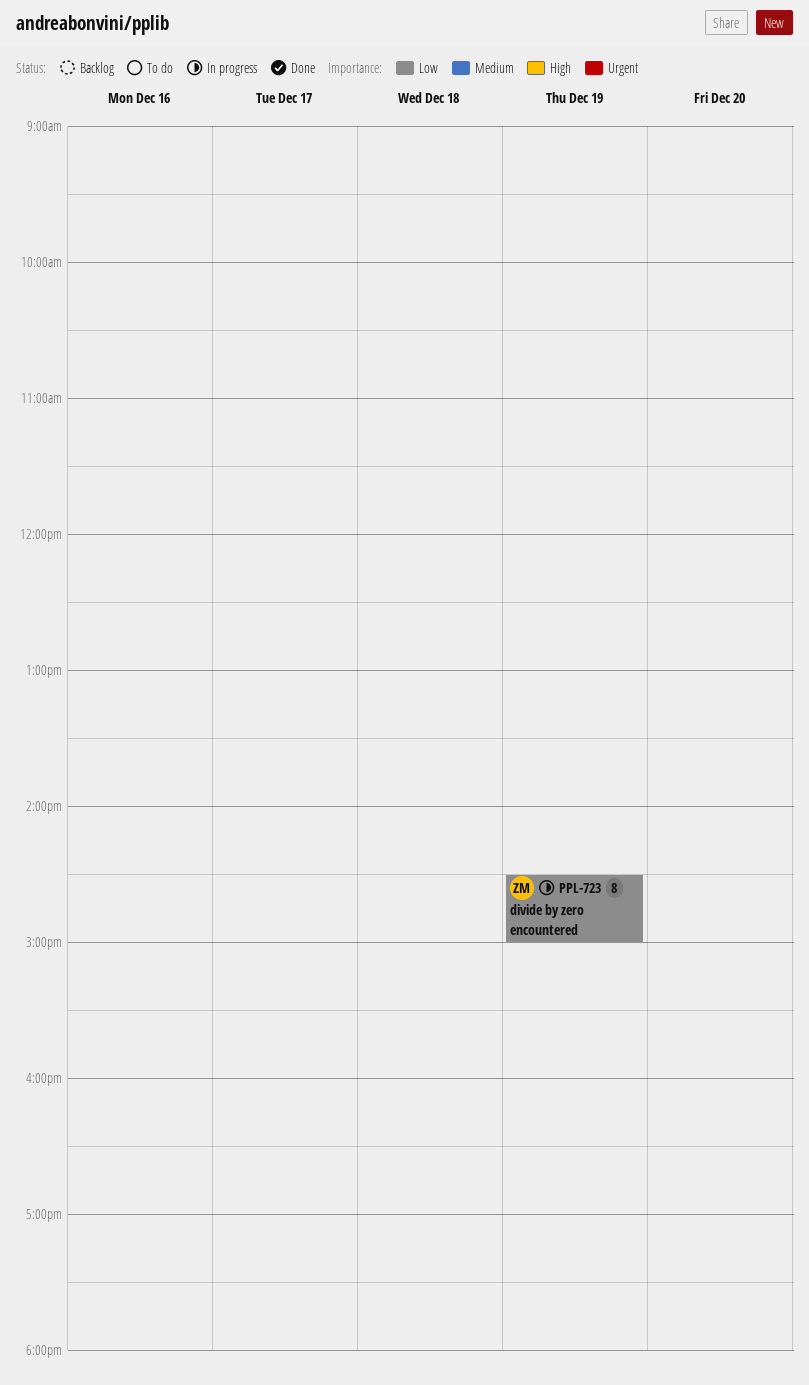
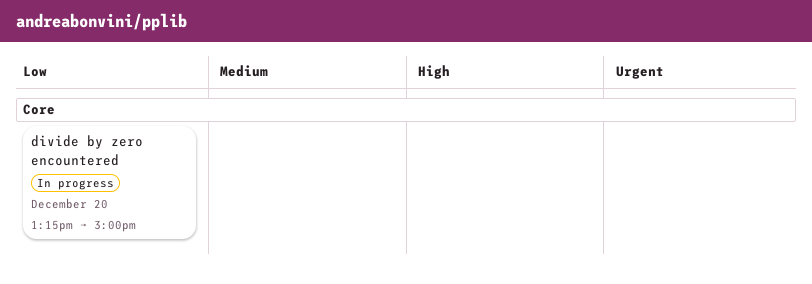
divide by zero encountered, day: Dec 19 -> Dec 20
divide by zero encountered, begins: 14:30 -> 13:15

